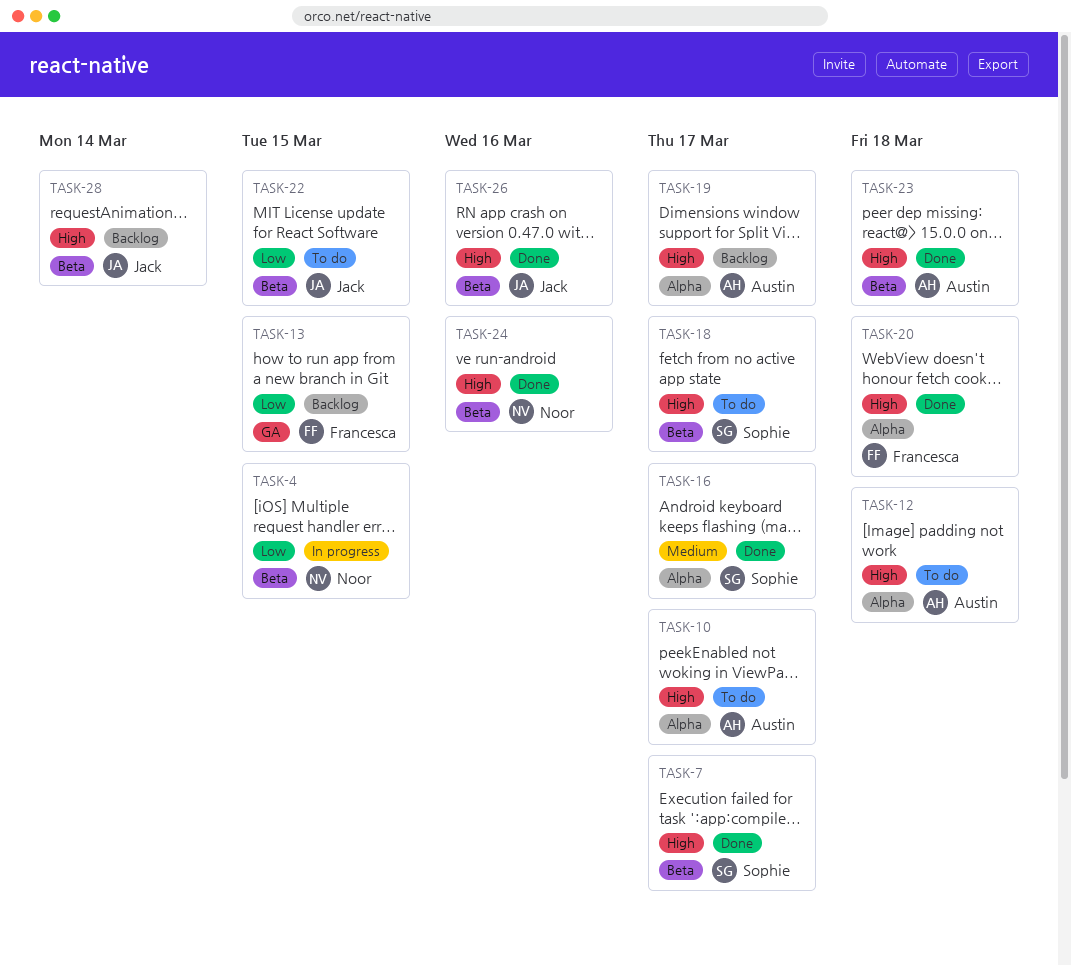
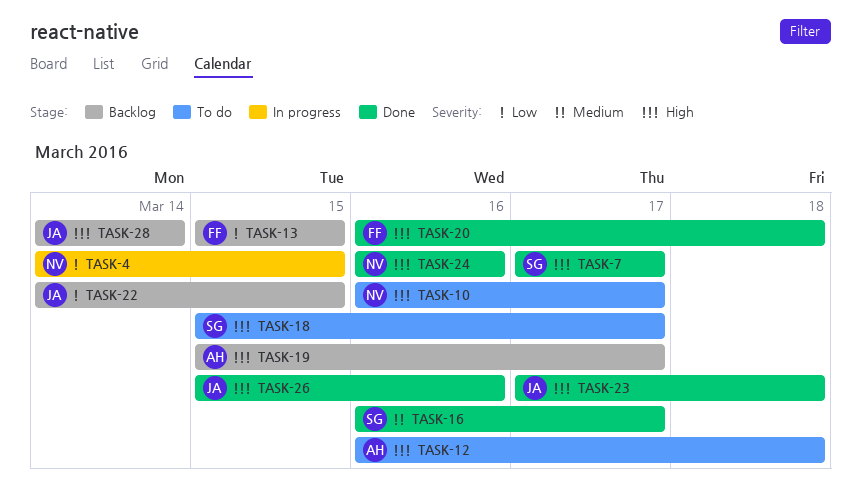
TASK-10, owner: Austin -> Noor
TASK-22, status: To do -> Backlog
TASK-23, owner: Austin -> Jack

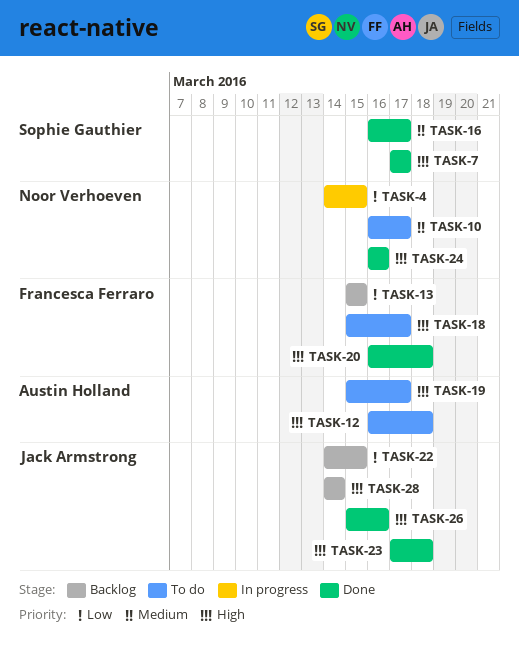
TASK-10, priority: High -> Medium
TASK-18, owner: Sophie Gauthier -> Francesca Ferraro
TASK-19, status: Backlog -> To do

